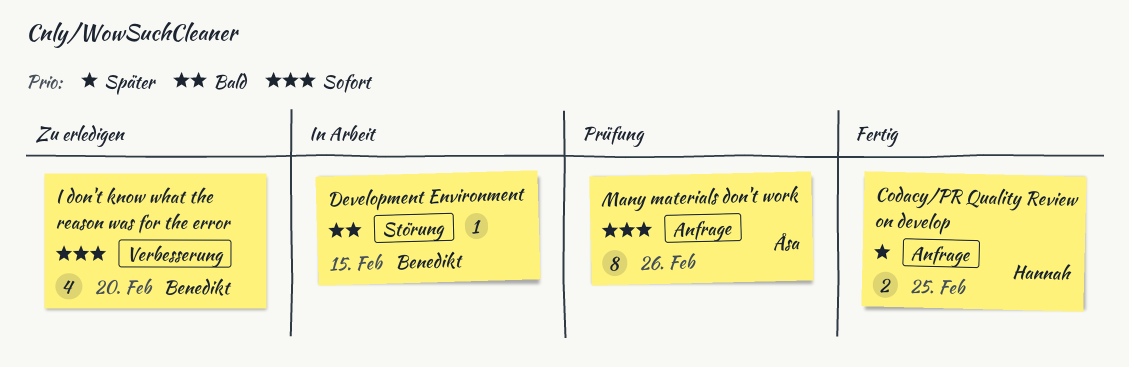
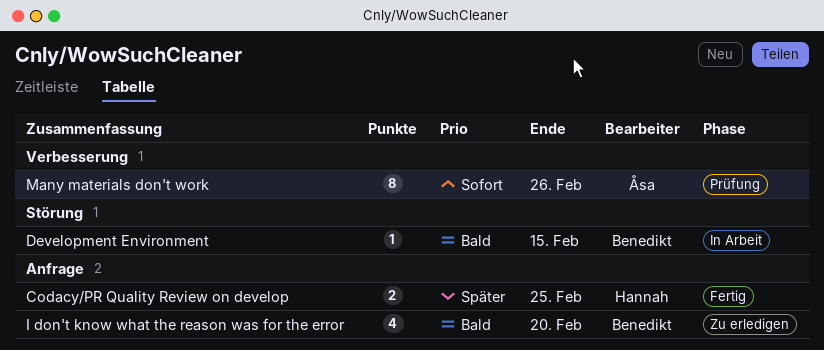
I don't know what the reason was for the error, priority: Sofort -> Bald
I don't know what the reason was for the error, label: Verbesserung -> Anfrage
Many materials don't work, label: Anfrage -> Verbesserung

